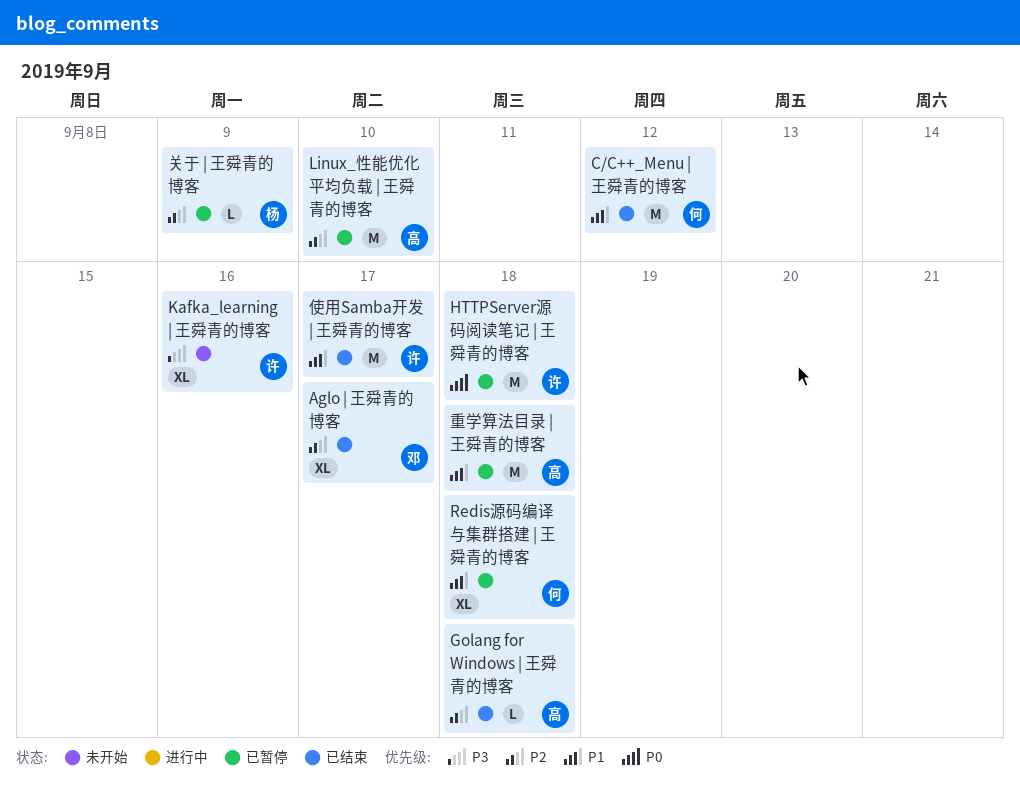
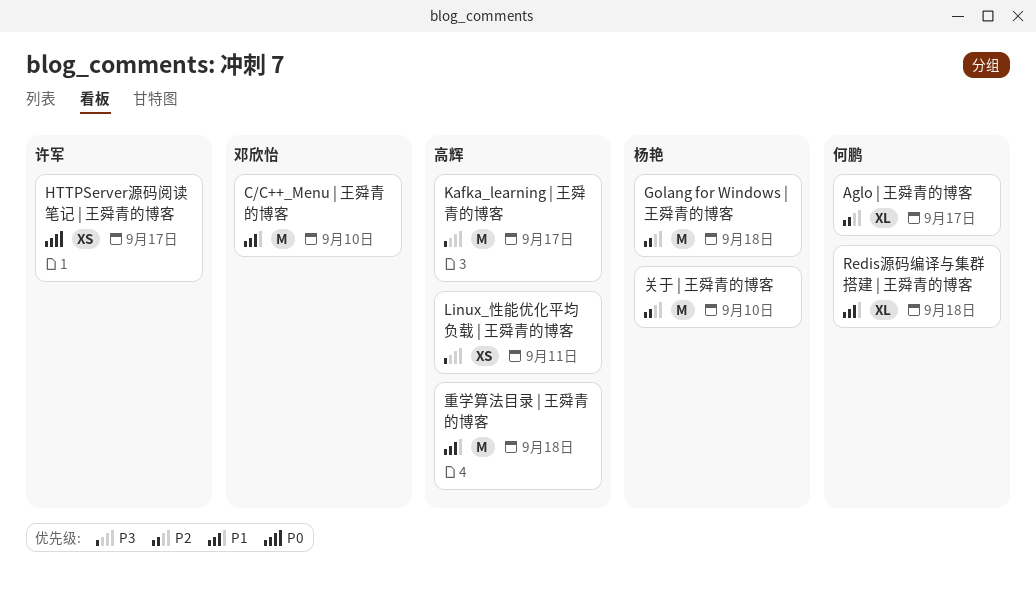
Aglo | 王舜青的博客, owner: 邓欣怡 -> 何鹏
C/C++_Menu | 王舜青的博客, owner: 何鹏 -> 邓欣怡
C/C++_Menu | 王舜青的博客, due: Sep 12 -> Sep 10
Golang for Windows | 王舜青的博客, owner: 高辉 -> 杨艳
Golang for Windows | 王舜青的博客, estimate: L -> M
HTTPServer源码阅读笔记 | 王舜青的博客, estimate: M -> XS
HTTPServer源码阅读笔记 | 王舜青的博客, due: Sep 18 -> Sep 17
Kafka_learning | 王舜青的博客, owner: 许军 -> 高辉
Kafka_learning | 王舜青的博客, estimate: XL -> M
Kafka_learning | 王舜青的博客, due: Sep 16 -> Sep 17
Linux_性能优化平均负载 | 王舜青的博客, priority: P2 -> P3
Linux_性能优化平均负载 | 王舜青的博客, estimate: M -> XS
Linux_性能优化平均负载 | 王舜青的博客, due: Sep 10 -> Sep 11
使用Samba开发 | 王舜青的博客: present -> none
关于 | 王舜青的博客, estimate: L -> M
关于 | 王舜青的博客, due: Sep 9 -> Sep 10

